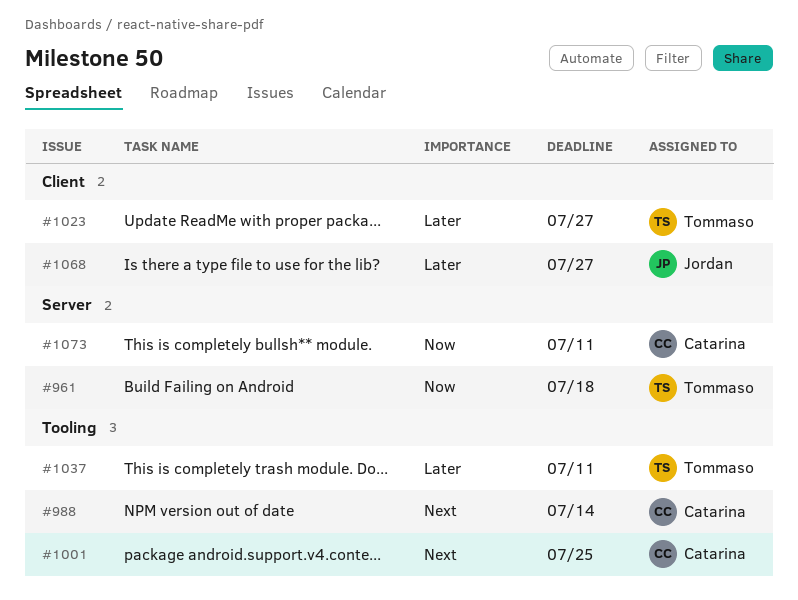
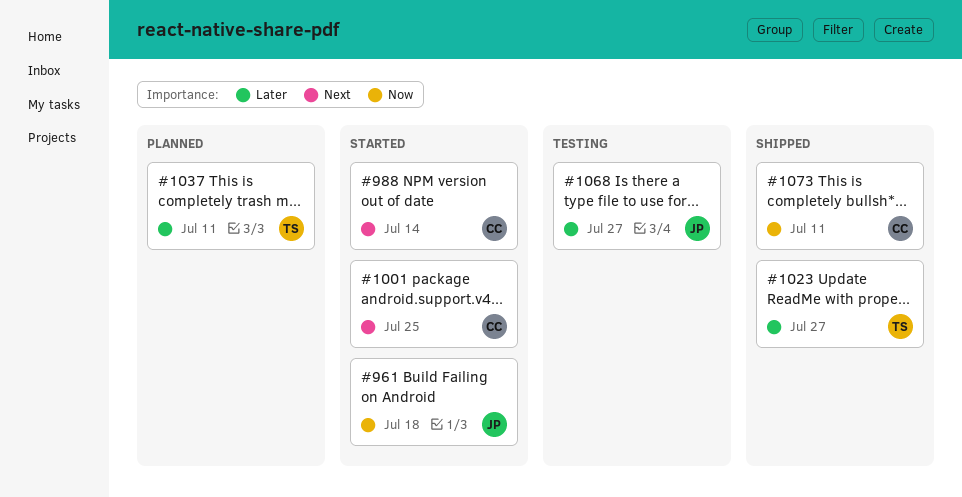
#961, owner: Tommaso -> Jordan

